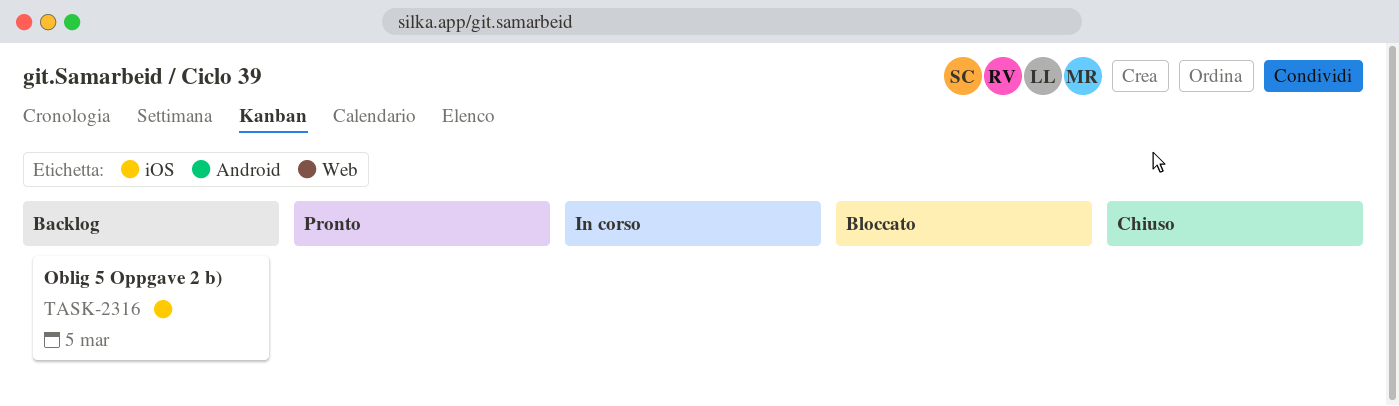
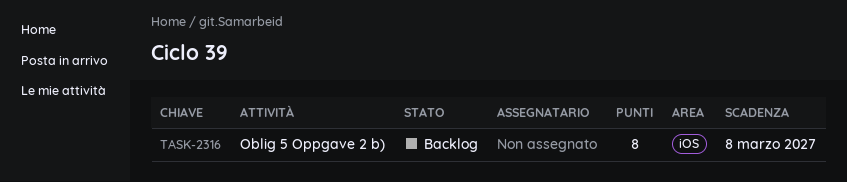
TASK-2316, due: Mar 5 -> Mar 8

